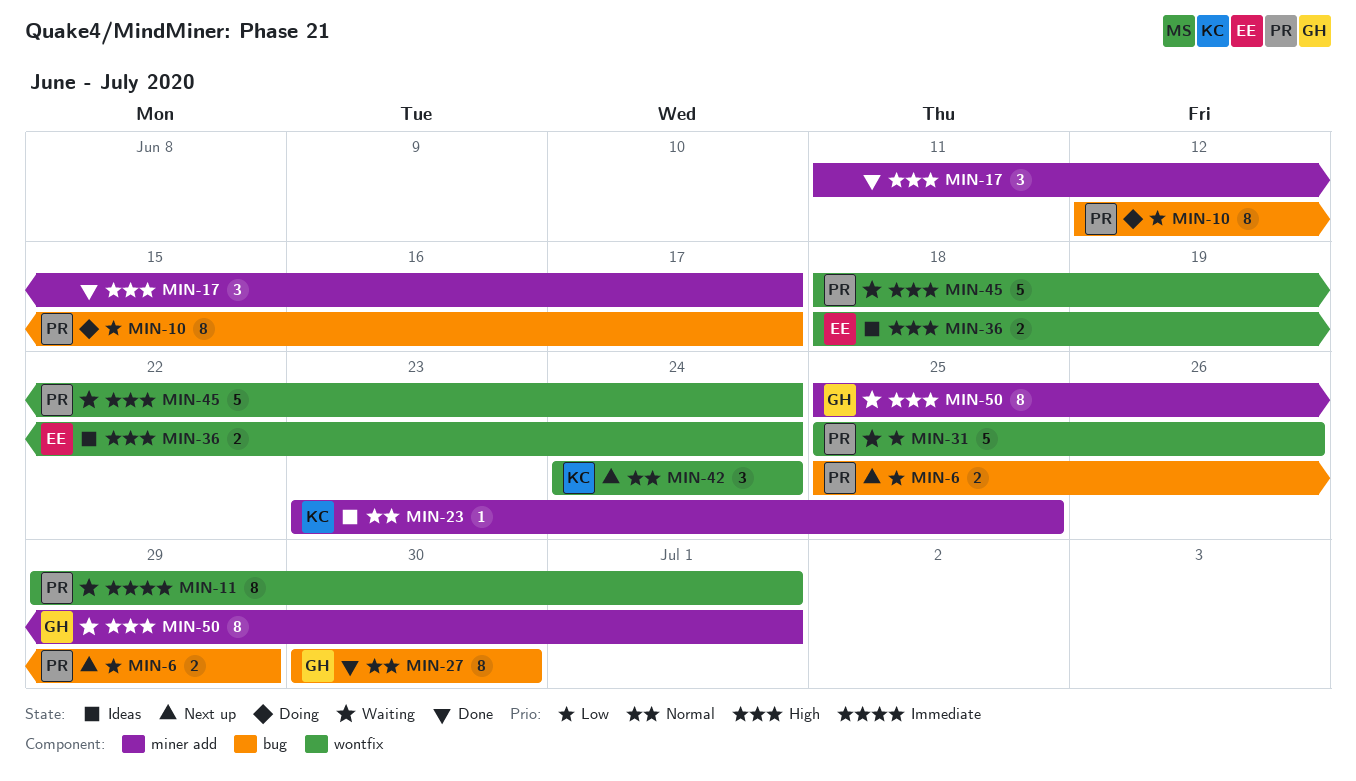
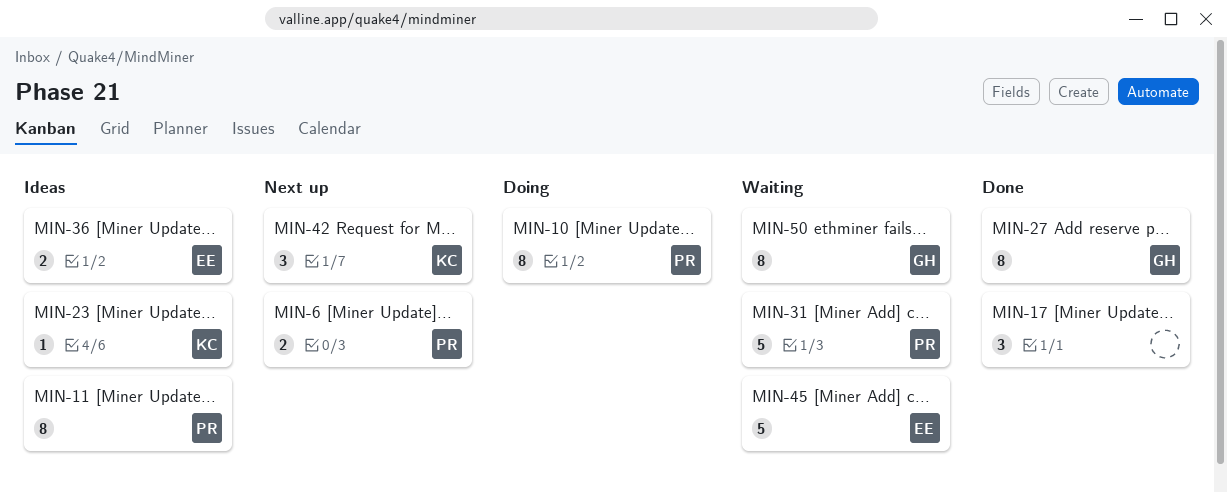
MIN-11, status: Waiting -> Ideas
MIN-45, owner: PR -> EE

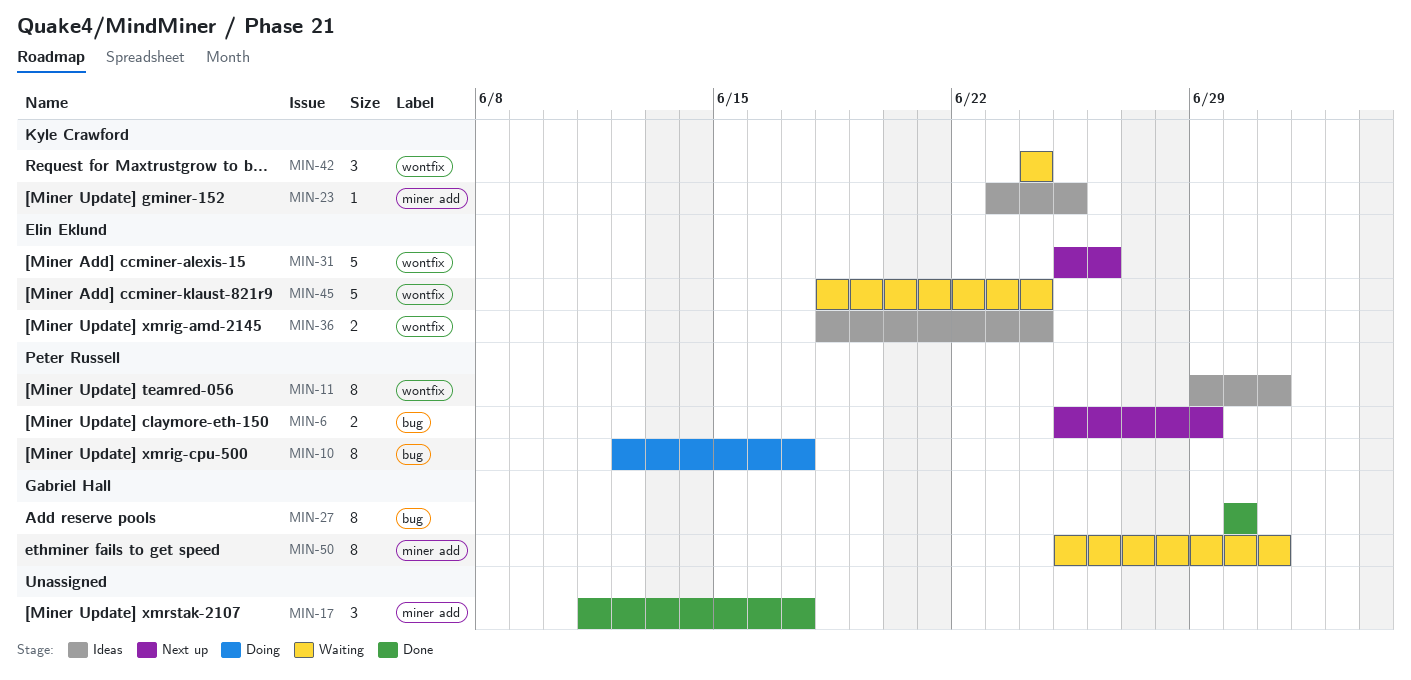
MIN-31, status: Waiting -> Next up
MIN-31, owner: Peter Russell -> Elin Eklund
MIN-42, status: Next up -> Waiting

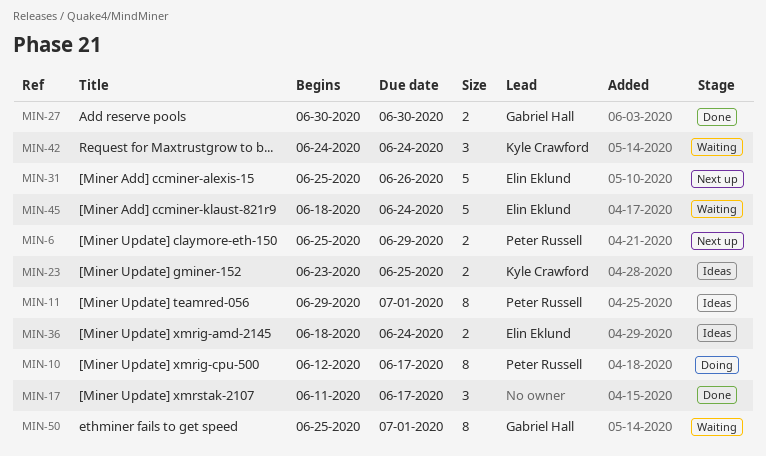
MIN-23, estimate: 1 -> 2
MIN-27, estimate: 8 -> 2

